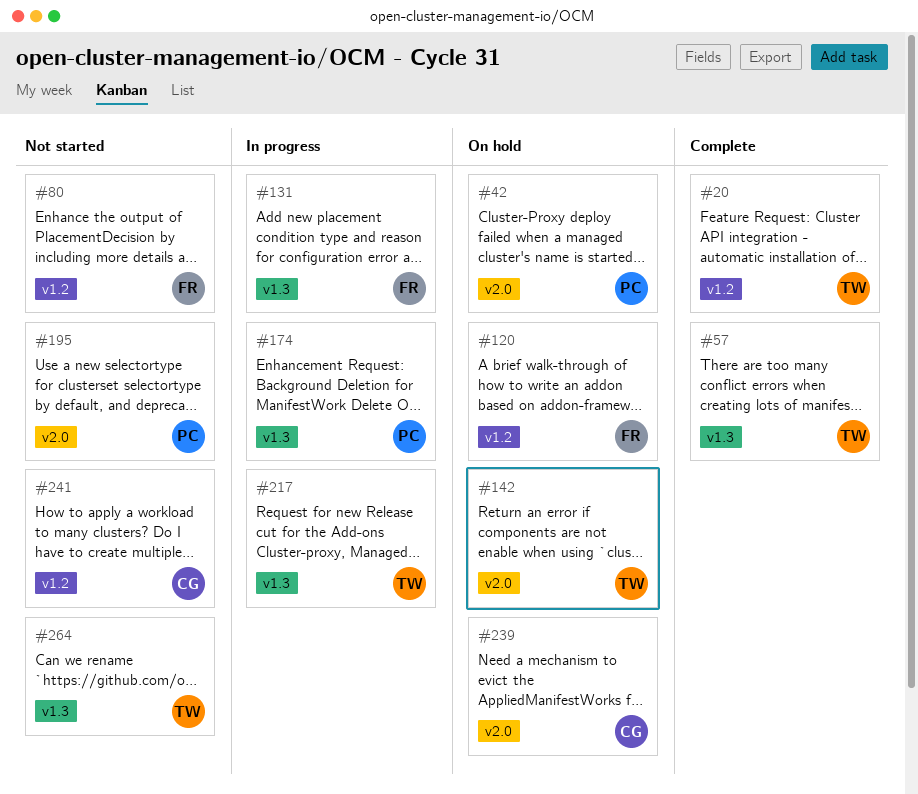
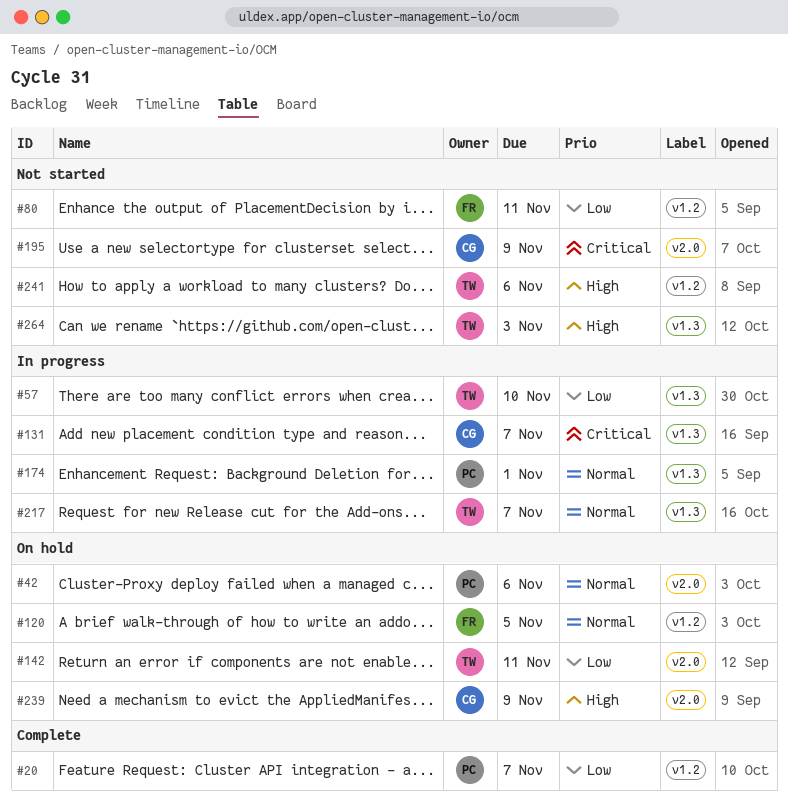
#20, owner: TW -> PC
#57, status: Complete -> In progress
#131, owner: FR -> CG
#195, owner: PC -> CG
#241, owner: CG -> TW

